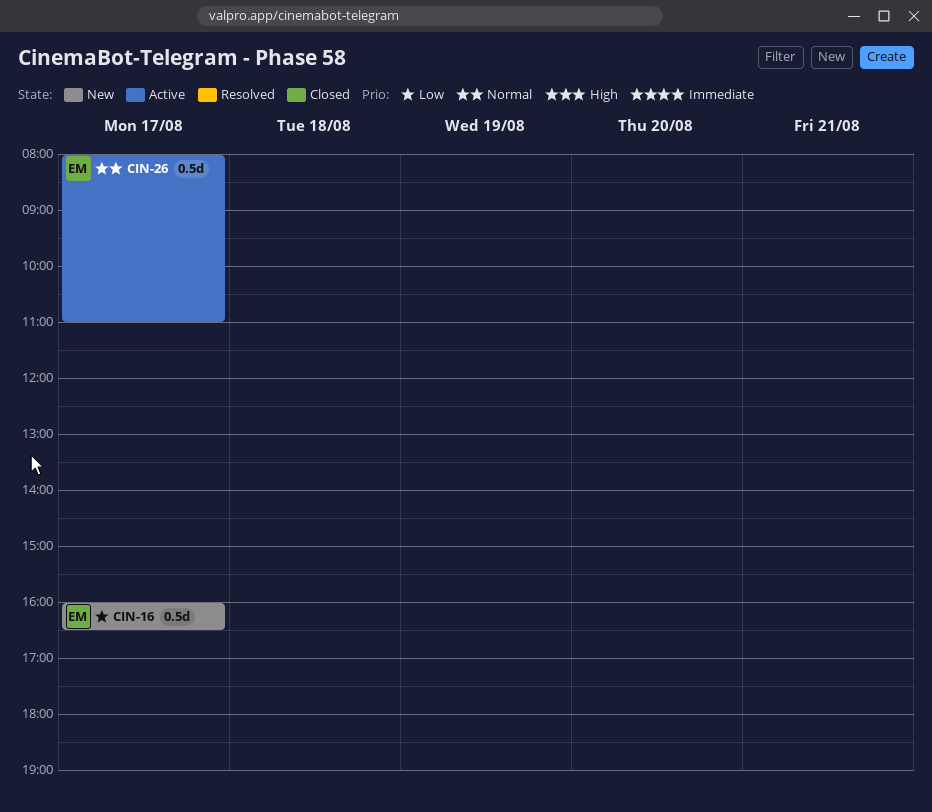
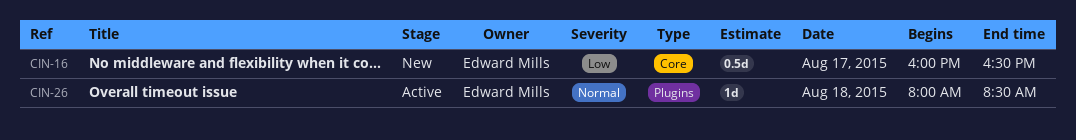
CIN-26, estimate: 0.5d -> 1d
CIN-26, day: Aug 17 -> Aug 18
CIN-26, ends: 11:00 -> 08:30

